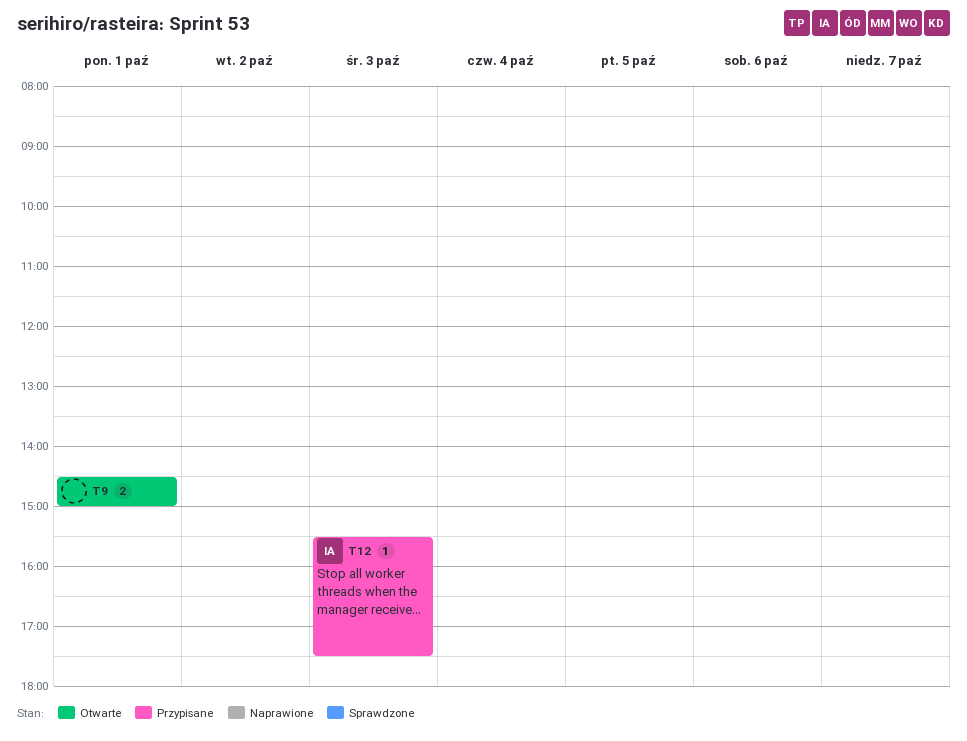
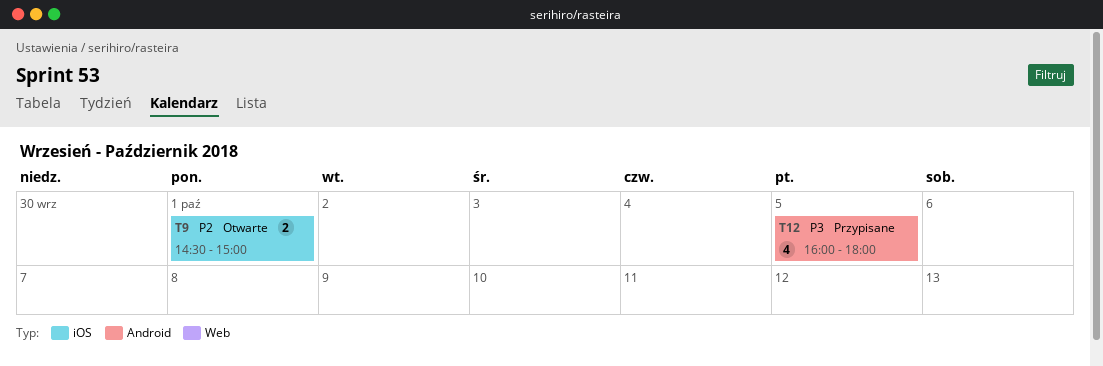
T12, estimate: 1 -> 4
T12, day: Oct 3 -> Oct 5
T12, begins: 15:30 -> 16:00
T12, ends: 17:30 -> 18:00

